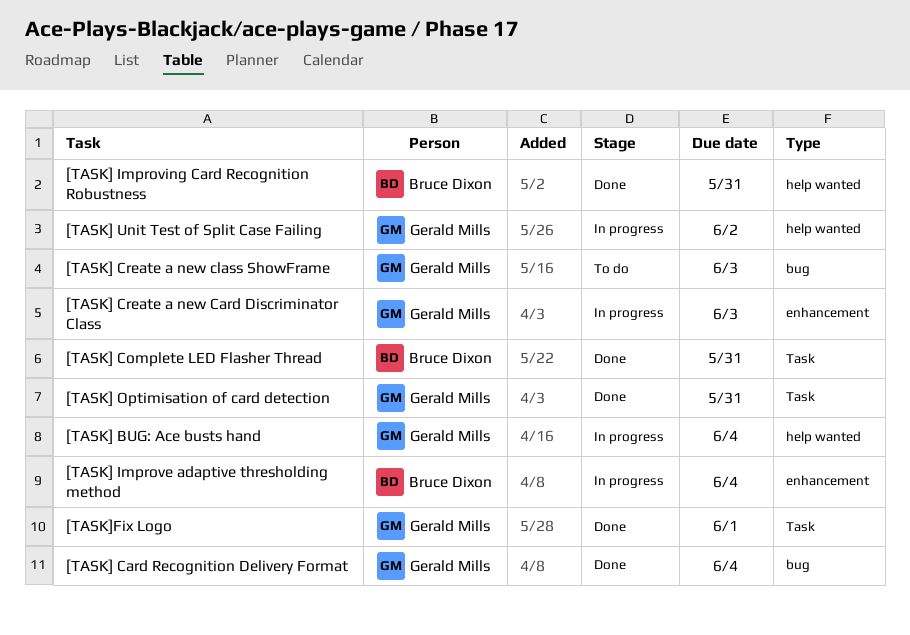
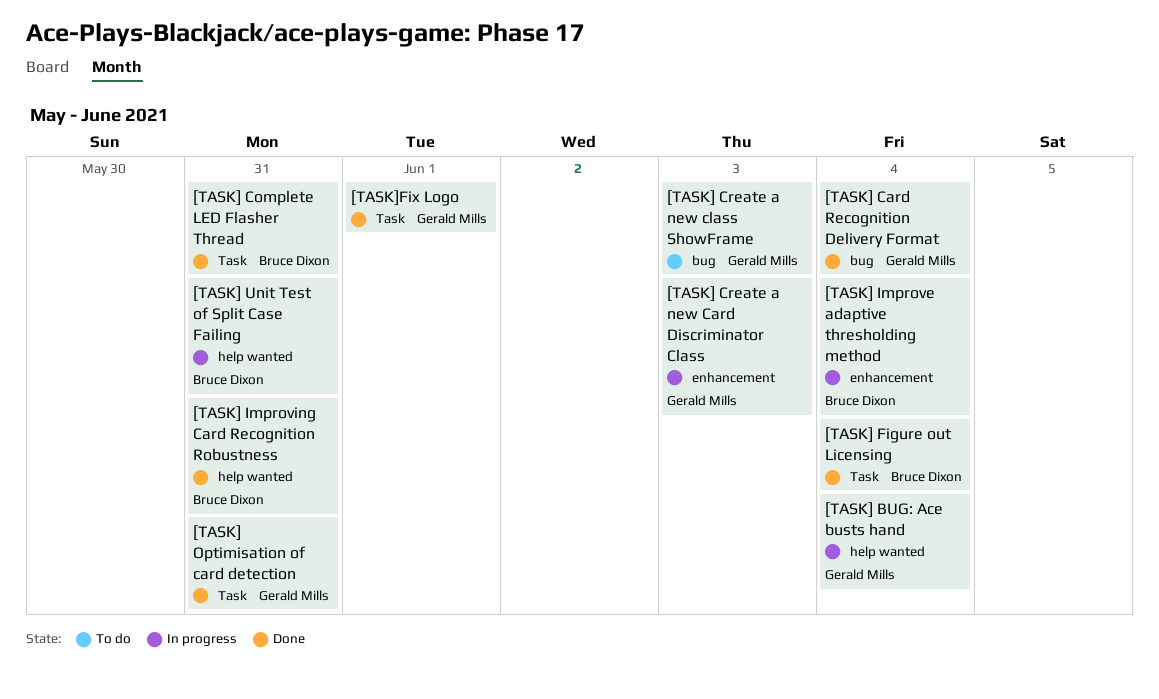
[TASK] Figure out Licensing: none -> present
[TASK] Unit Test of Split Case Failing, owner: Gerald Mills -> Bruce Dixon
[TASK] Unit Test of Split Case Failing, due: Jun 2 -> May 31

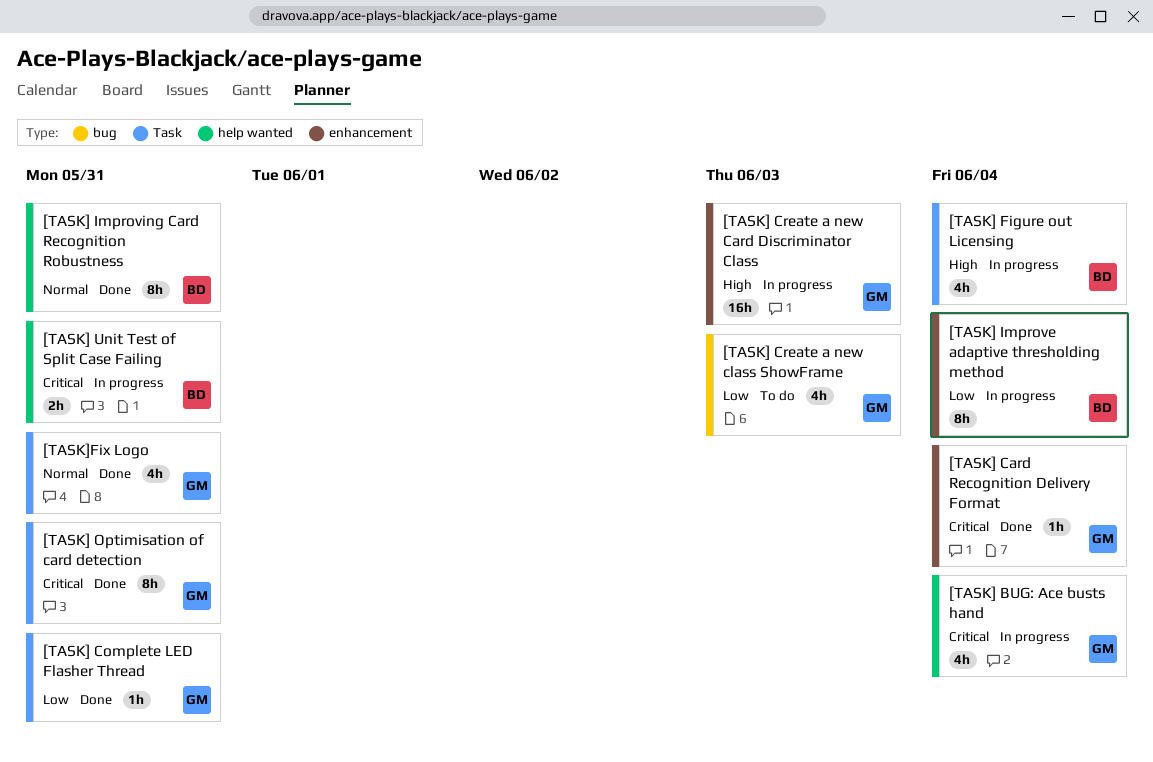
[TASK] Card Recognition Delivery Format, label: bug -> enhancement
[TASK] Complete LED Flasher Thread, owner: Bruce Dixon -> Gerald Mills
[TASK] Figure out Licensing, status: Done -> In progress
[TASK]Fix Logo, due: Jun 1 -> May 31

